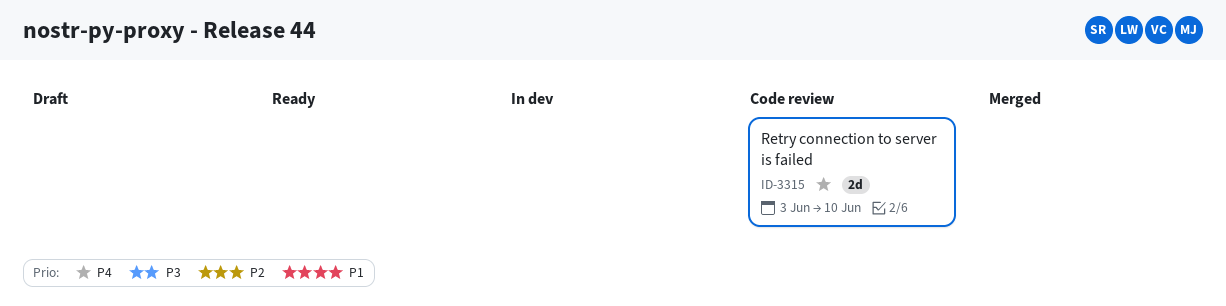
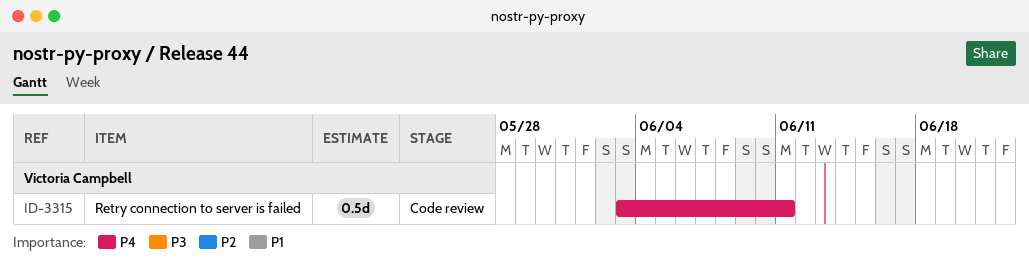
ID-3315, estimate: 2d -> 0.5d
ID-3315, due: Jun 10 -> Jun 11

